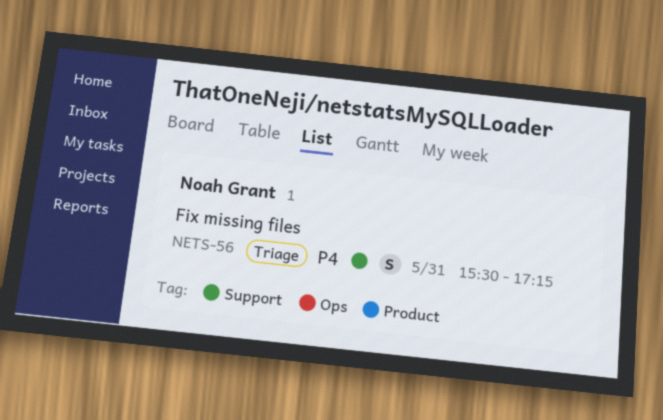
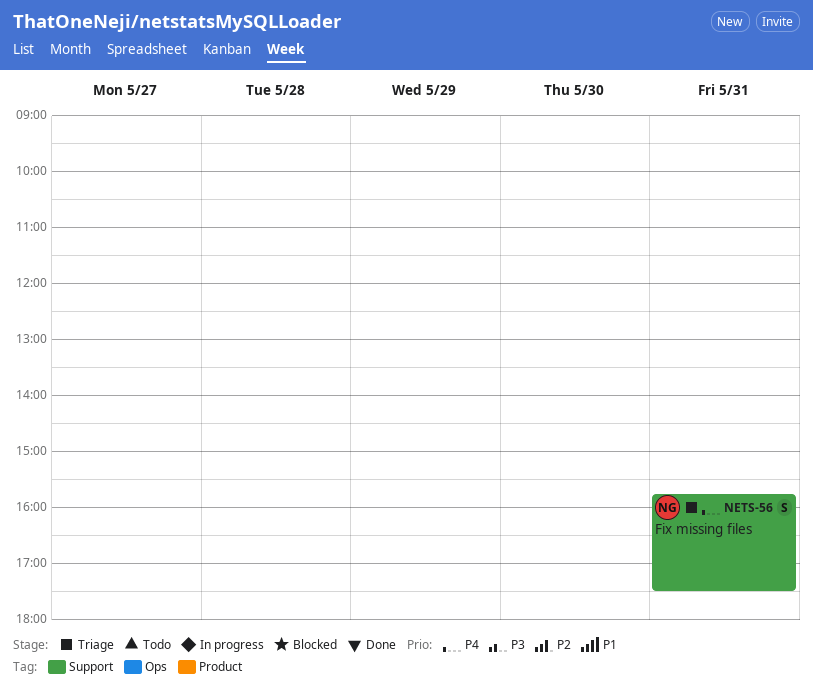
NETS-56, begins: 15:30 -> 15:45
NETS-56, ends: 17:15 -> 17:30

